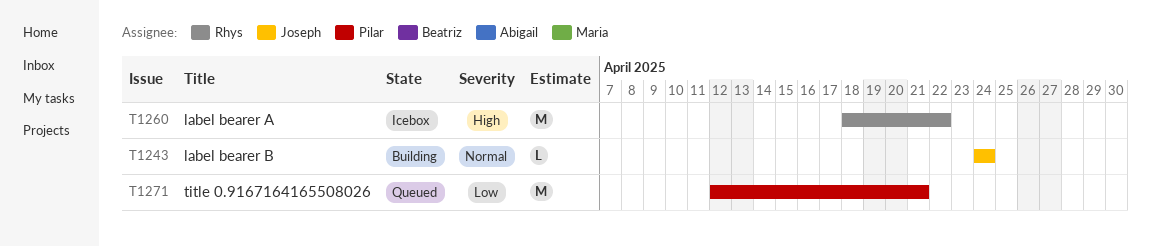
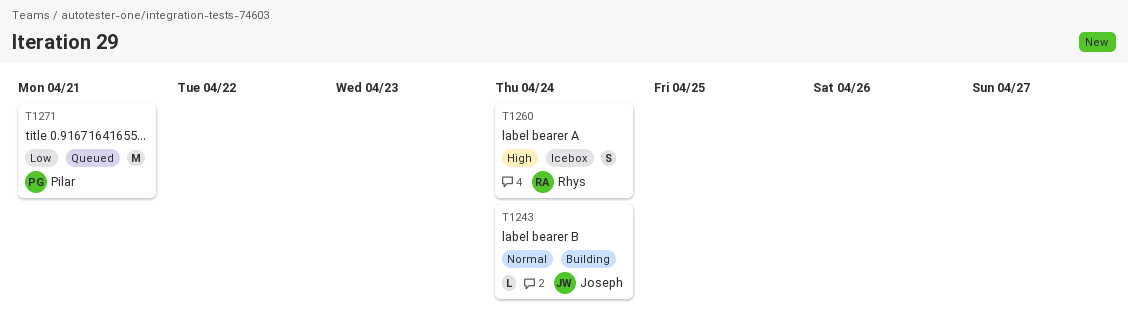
T1260, estimate: M -> S
T1260, due: Apr 22 -> Apr 24

